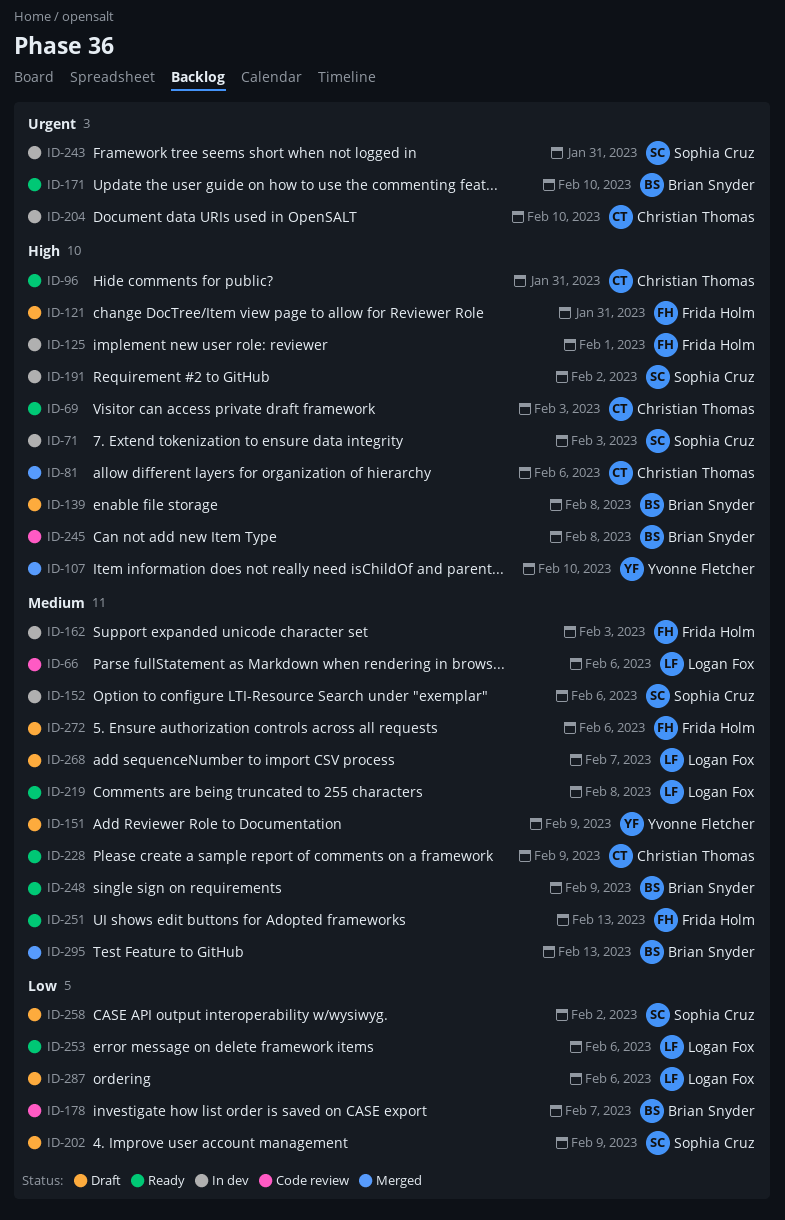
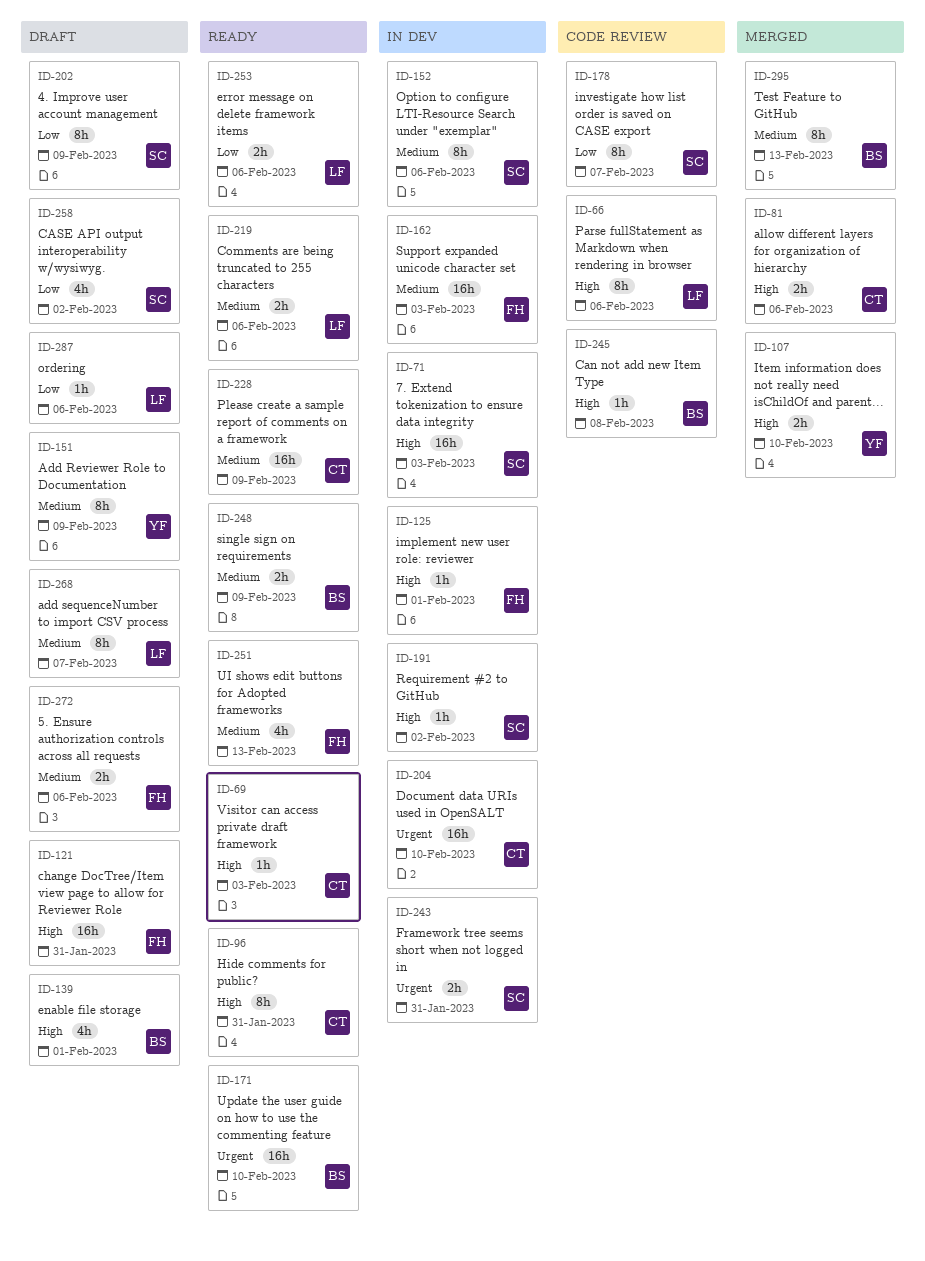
ID-66, priority: Medium -> High
ID-139, due: Feb 8 -> Feb 1
ID-178, owner: Brian Snyder -> Sophia Cruz
ID-219, due: Feb 8 -> Feb 6

